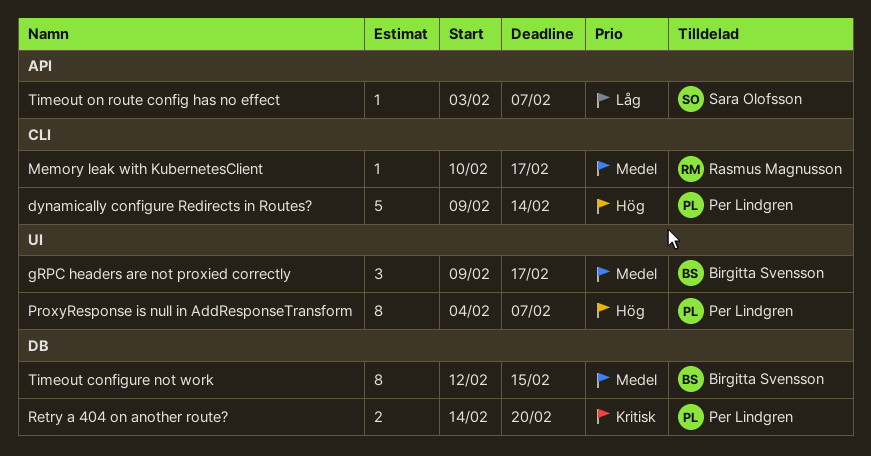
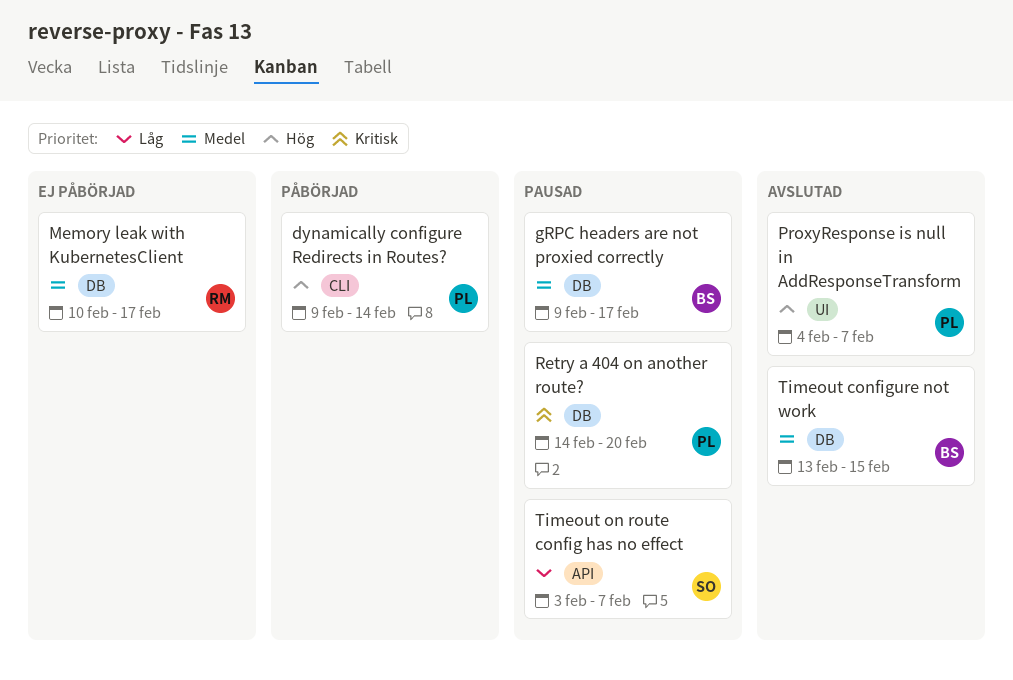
gRPC headers are not proxied correctly, label: UI -> DB
Memory leak with KubernetesClient, label: CLI -> DB
Timeout configure not work, start: Feb 12 -> Feb 13

